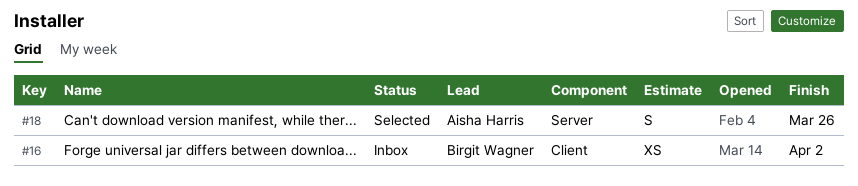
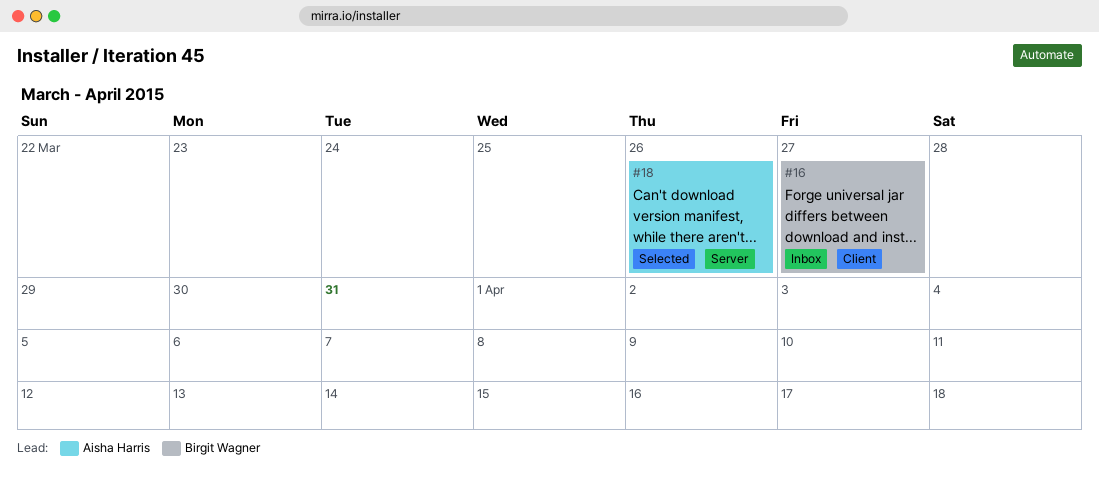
#16, due: Apr 2 -> Mar 27

